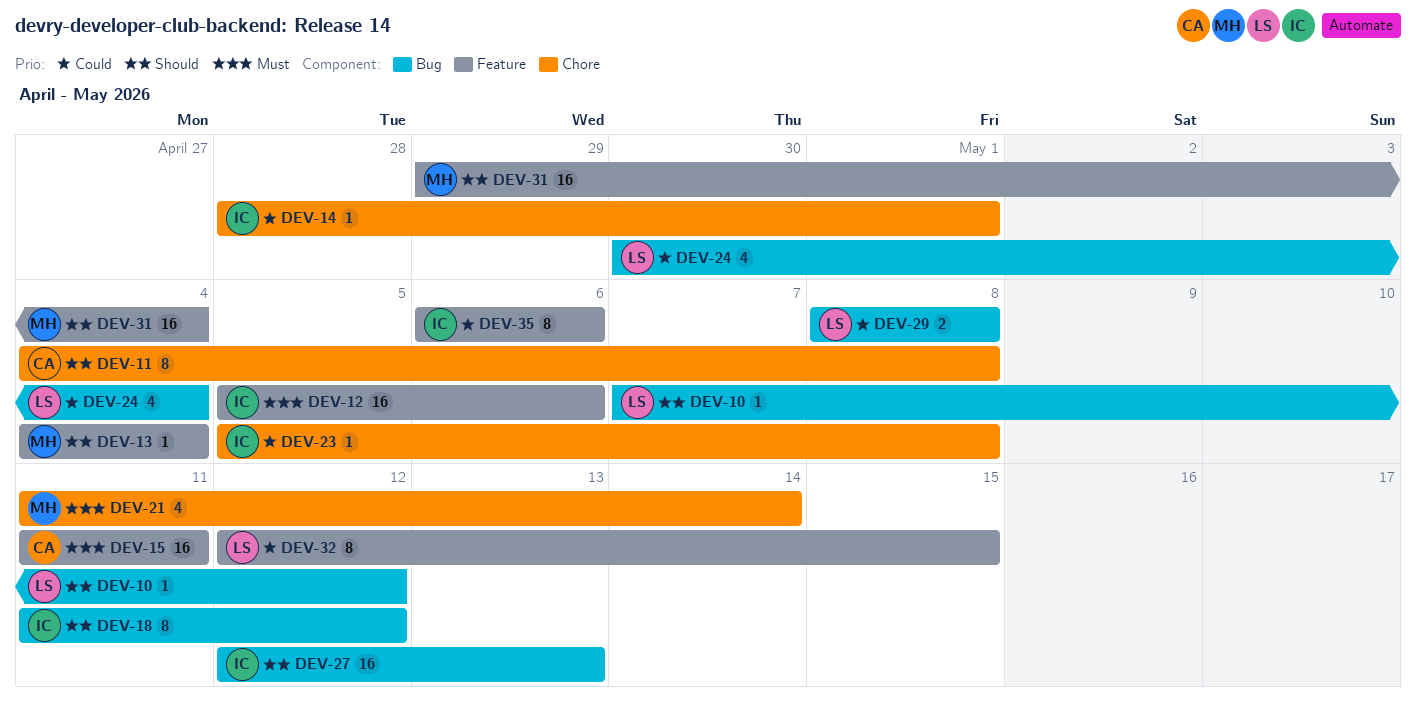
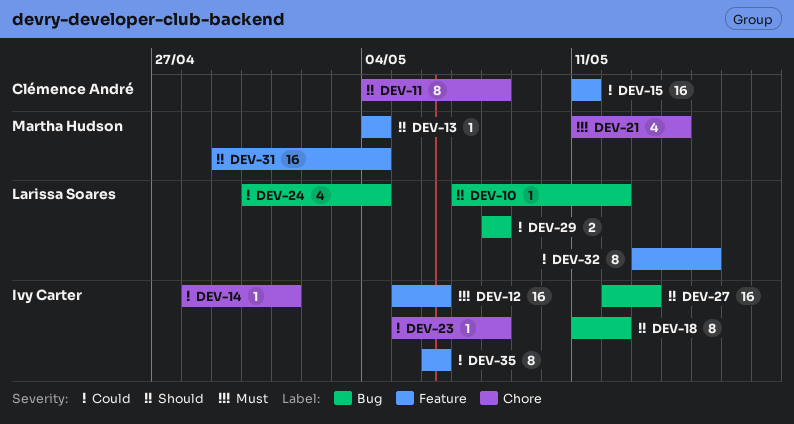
DEV-15, priority: Must -> Could
DEV-32, start: May 12 -> May 13

